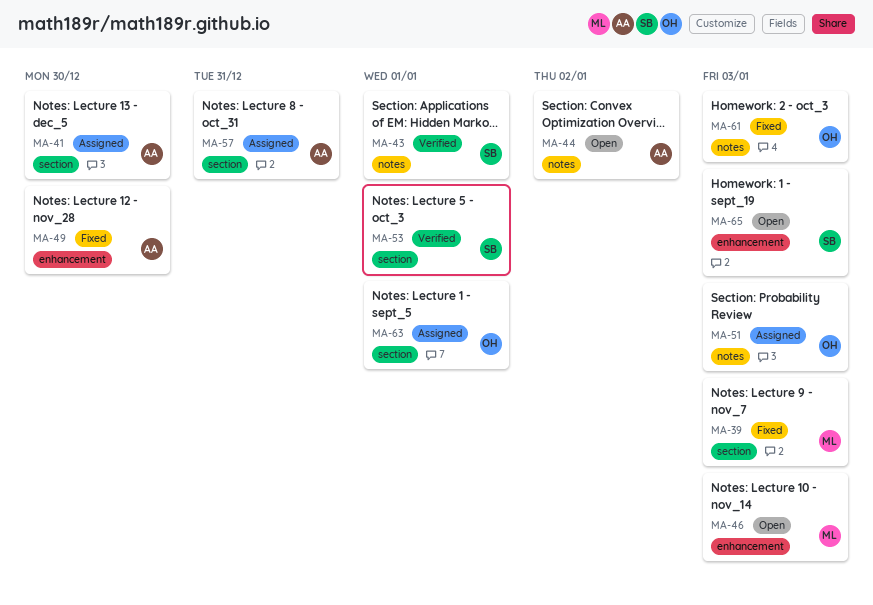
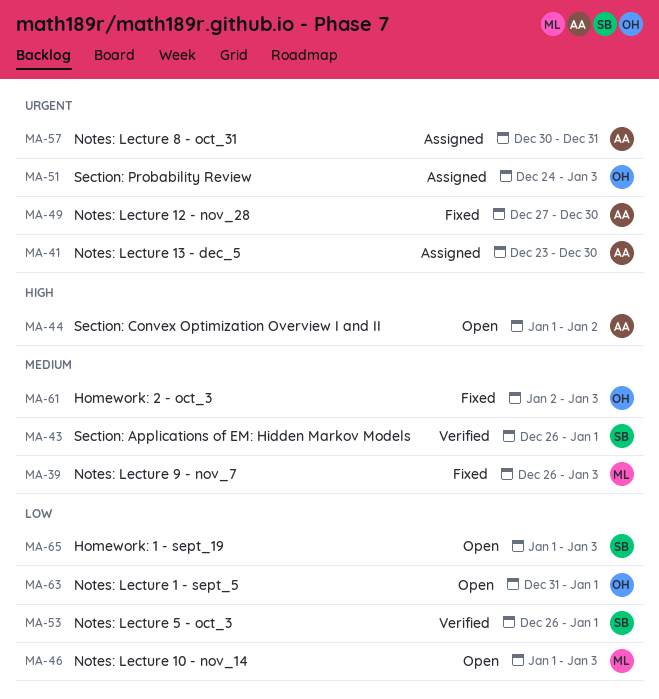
MA-63, status: Assigned -> Open

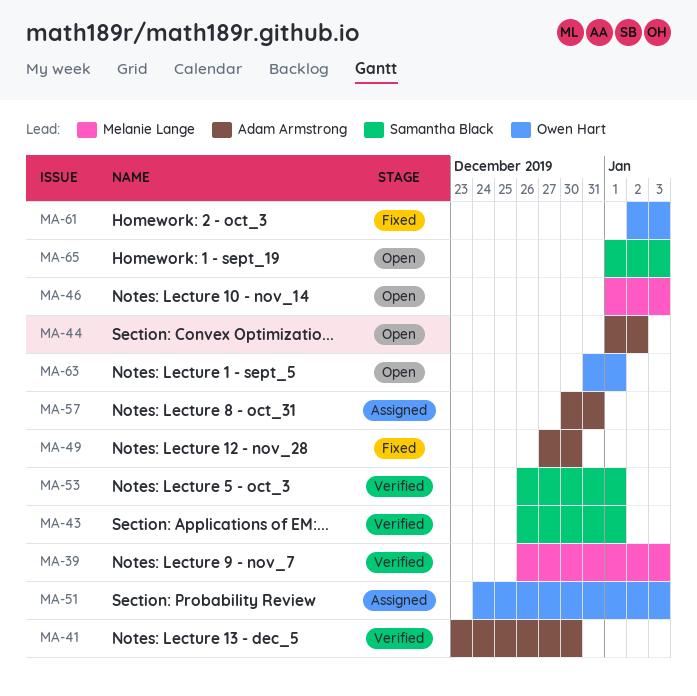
MA-39, status: Fixed -> Verified
MA-41, status: Assigned -> Verified

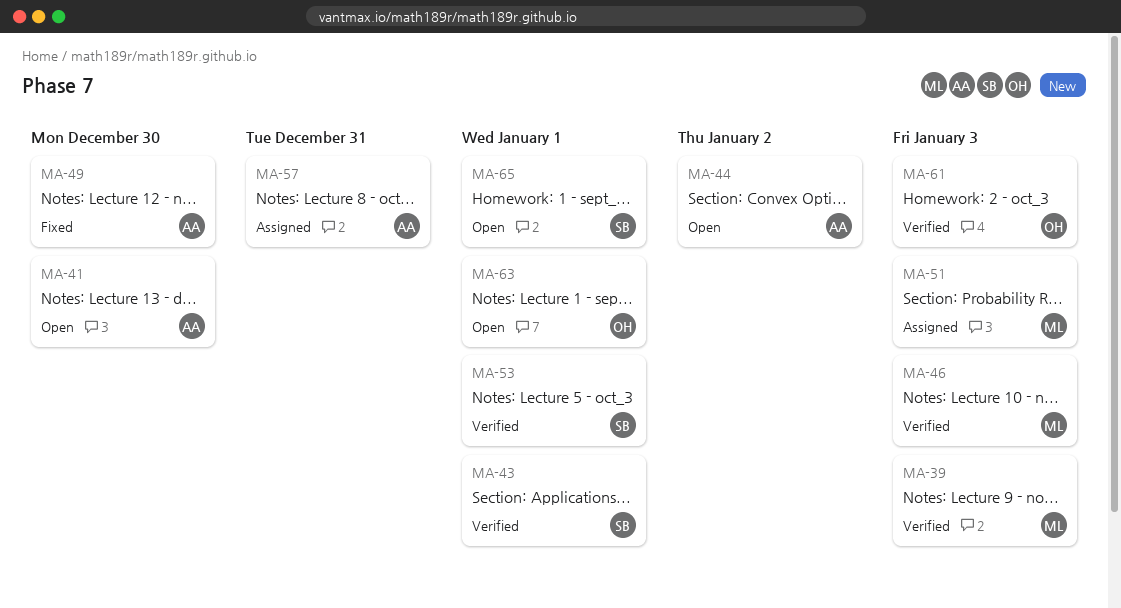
MA-41, status: Verified -> Open
MA-46, status: Open -> Verified
MA-51, owner: Owen Hart -> Melanie Lange
MA-61, status: Fixed -> Verified
MA-65, due: Jan 3 -> Jan 1

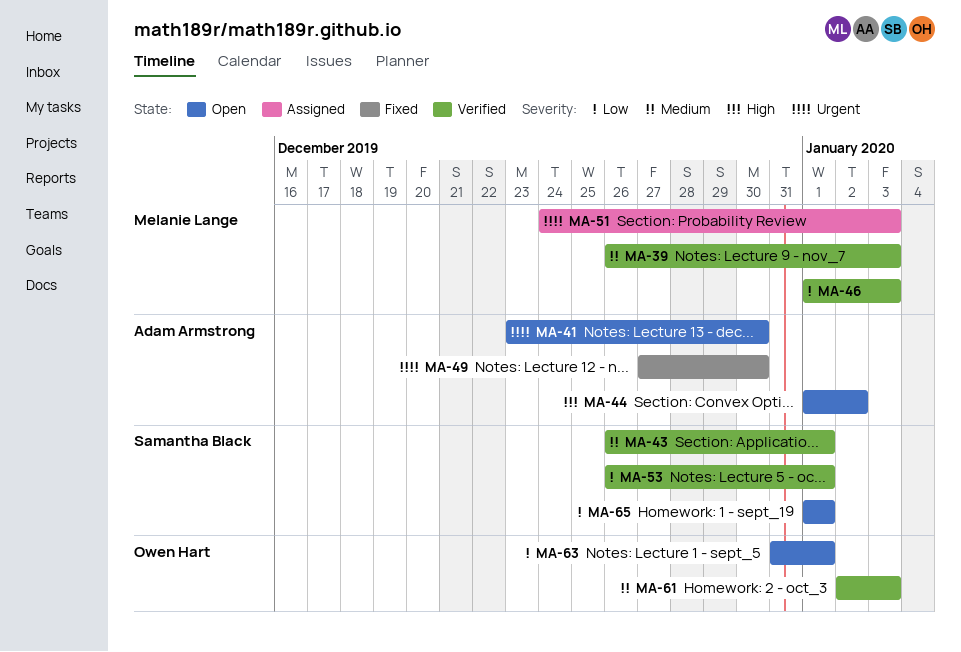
MA-57: present -> none

